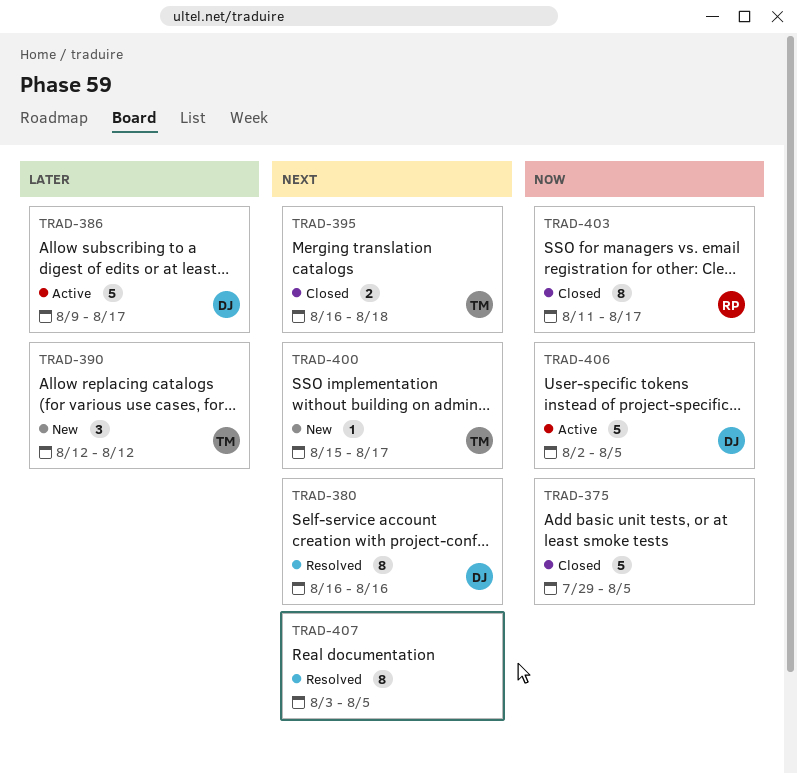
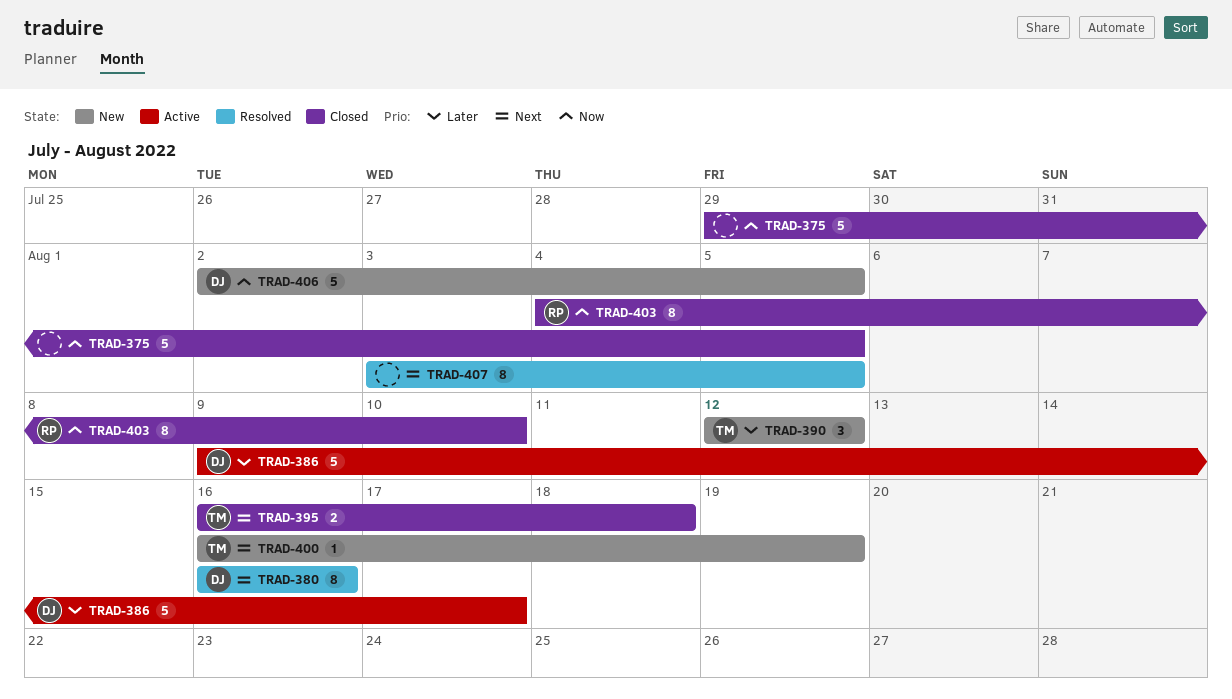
TRAD-400, start: Aug 15 -> Aug 16
TRAD-400, due: Aug 17 -> Aug 19
TRAD-403, start: Aug 11 -> Aug 4
TRAD-403, due: Aug 17 -> Aug 10
TRAD-406, status: Active -> New

